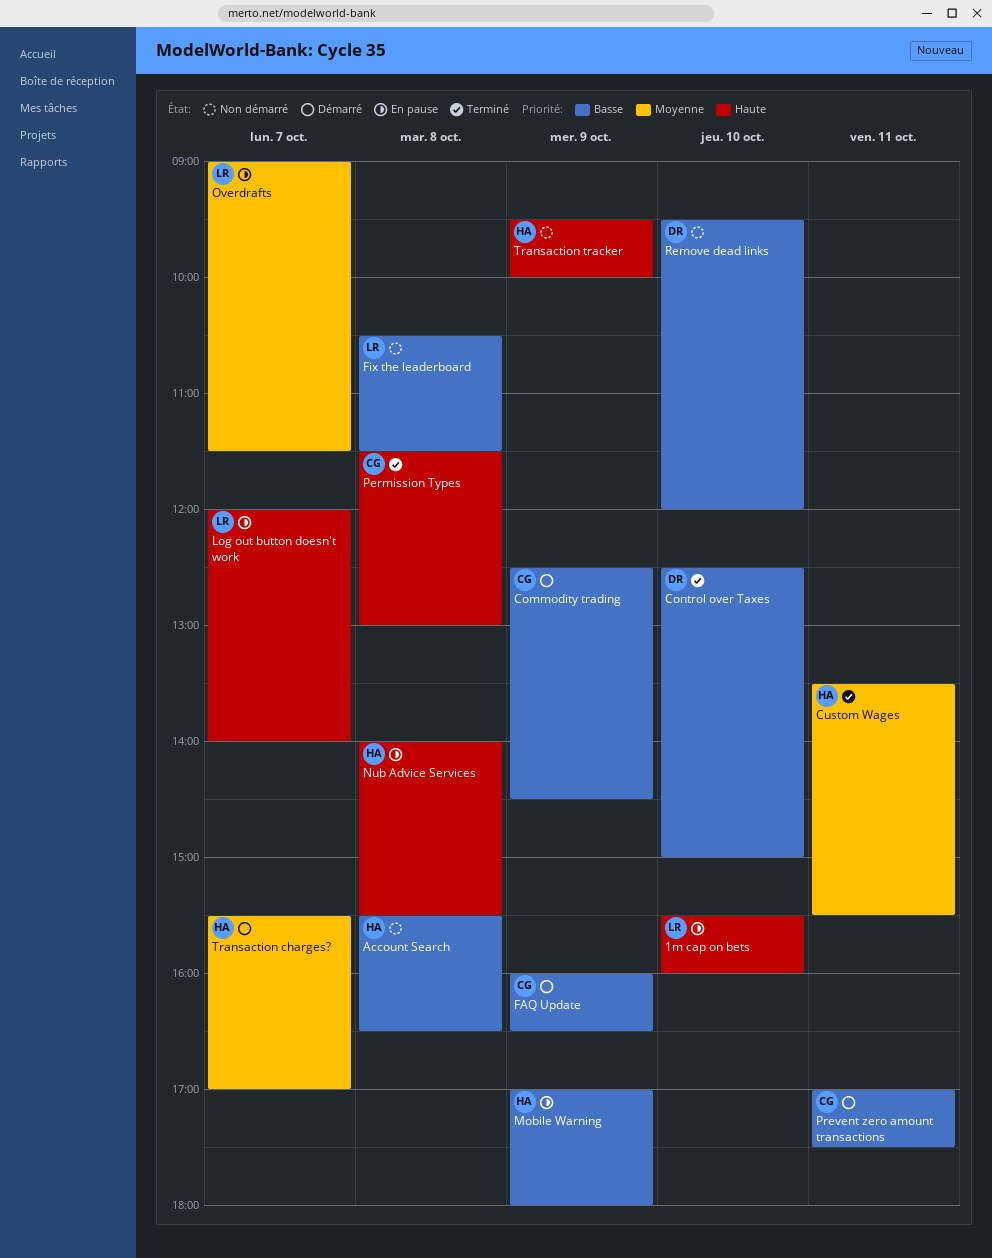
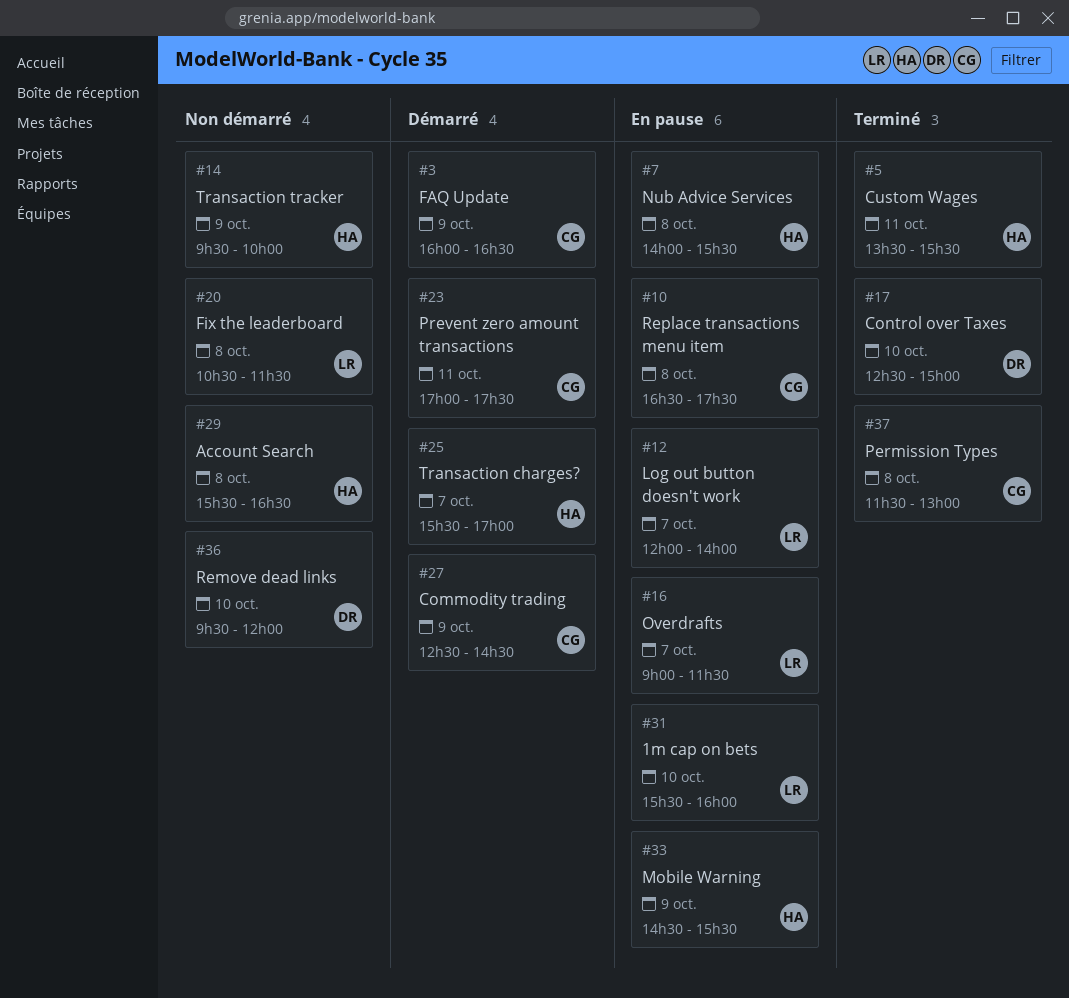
Mobile Warning, begins: 17:00 -> 14:30
Mobile Warning, ends: 18:00 -> 15:30
Replace transactions menu item: none -> present

